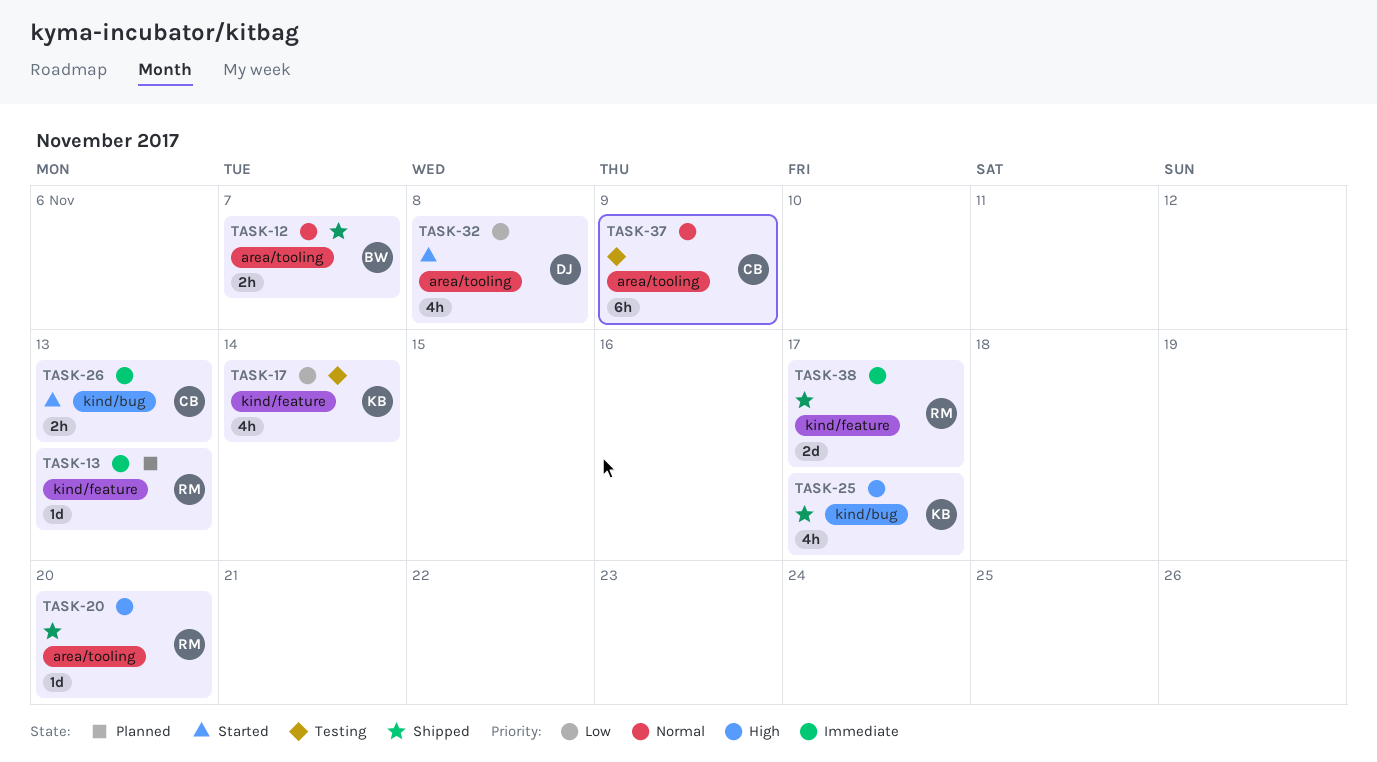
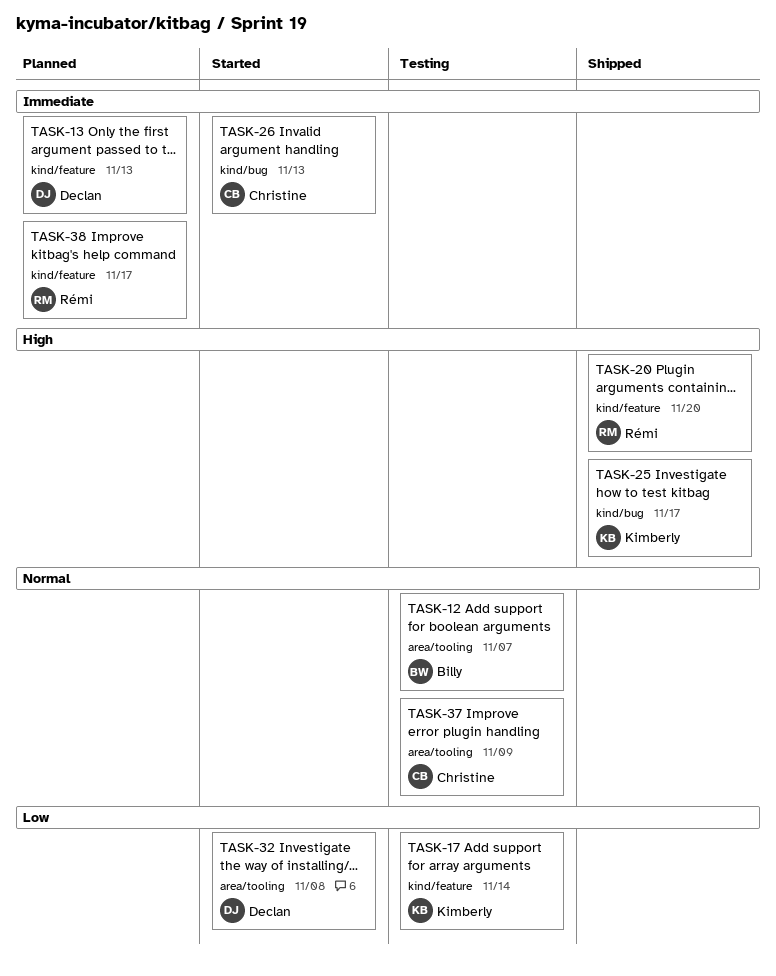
TASK-12, status: Shipped -> Testing
TASK-13, owner: Rémi -> Declan
TASK-20, label: area/tooling -> kind/feature
TASK-38, status: Shipped -> Planned

